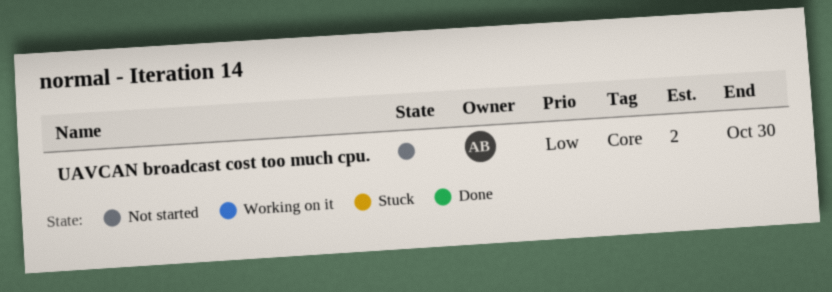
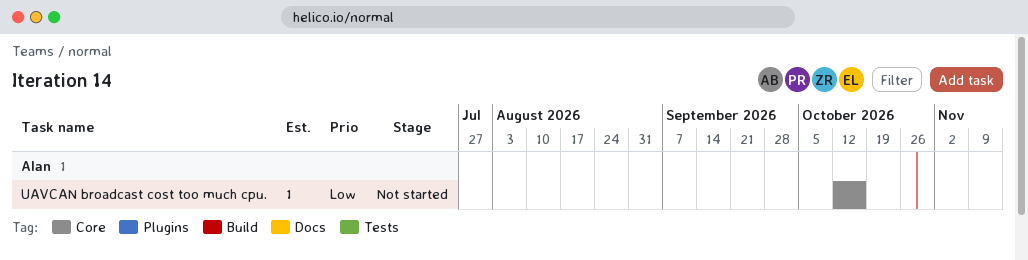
UAVCAN broadcast cost too much cpu., estimate: 2 -> 1
UAVCAN broadcast cost too much cpu., due: Oct 30 -> Oct 16

